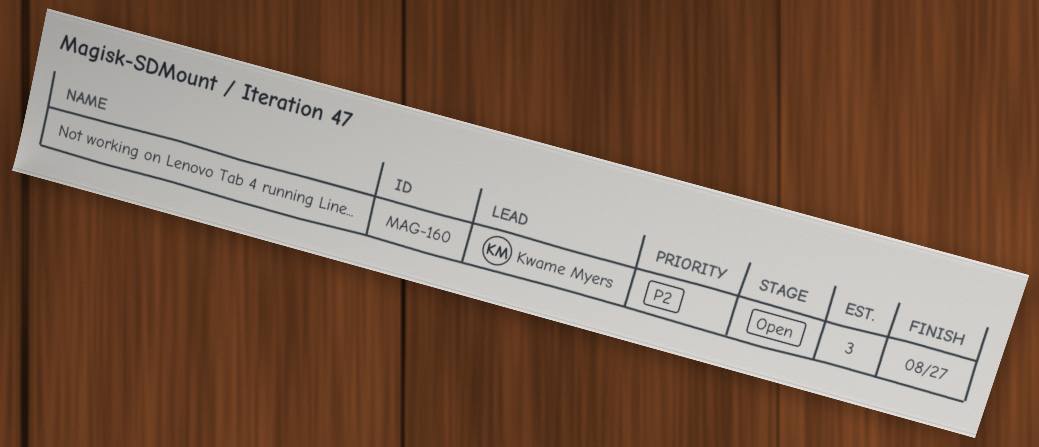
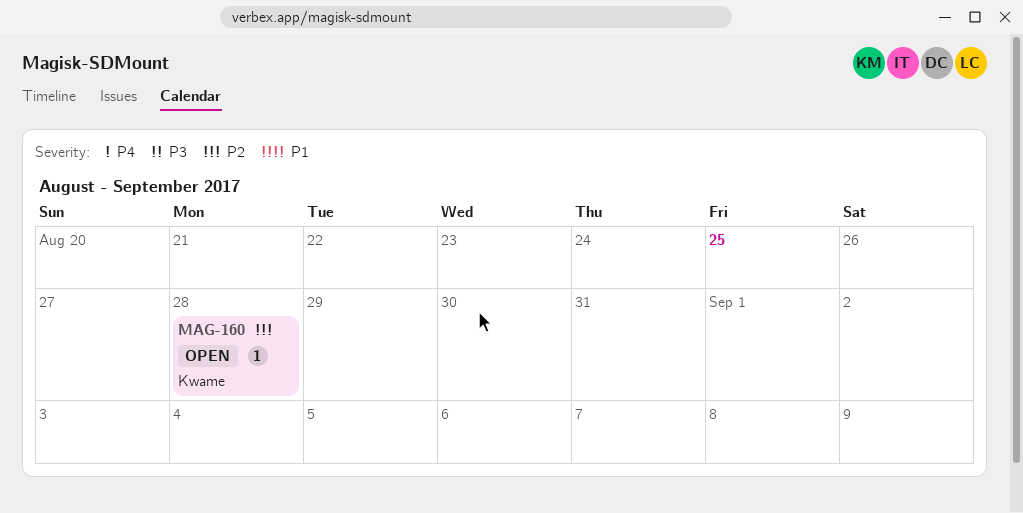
MAG-160, estimate: 3 -> 1
MAG-160, due: Aug 27 -> Aug 28

